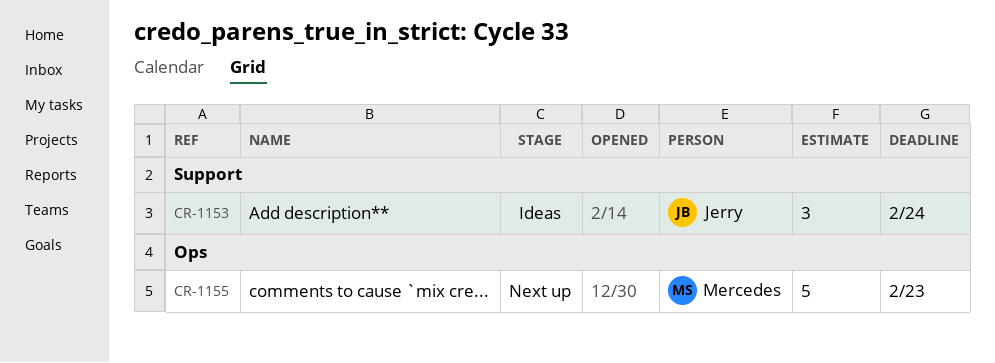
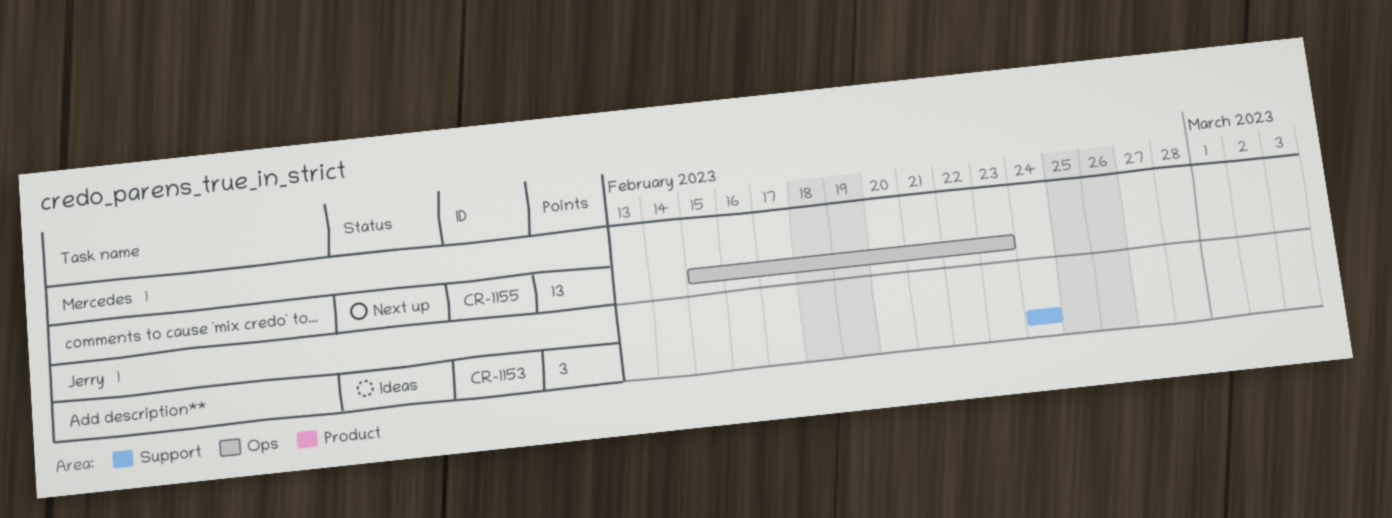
CR-1155, estimate: 5 -> 13

